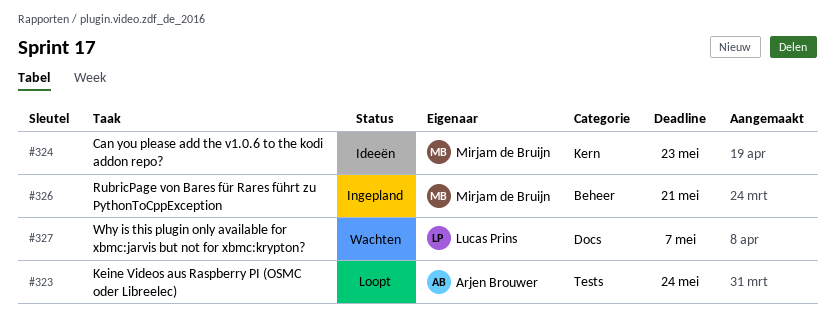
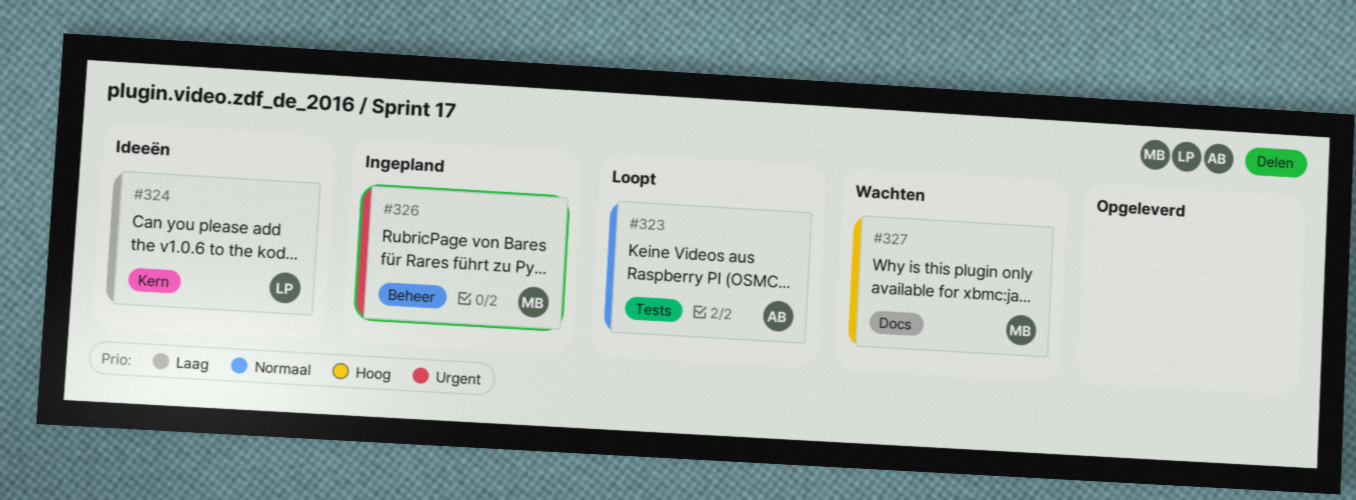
#324, owner: Mirjam de Bruijn -> Lucas Prins
#327, owner: Lucas Prins -> Mirjam de Bruijn

